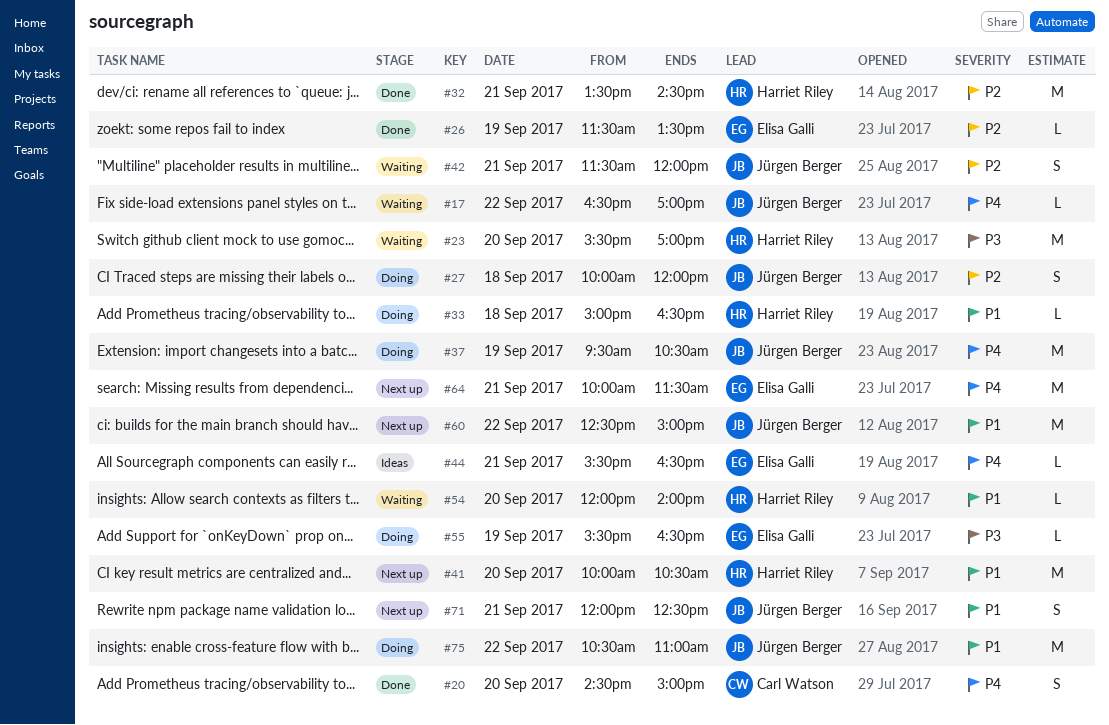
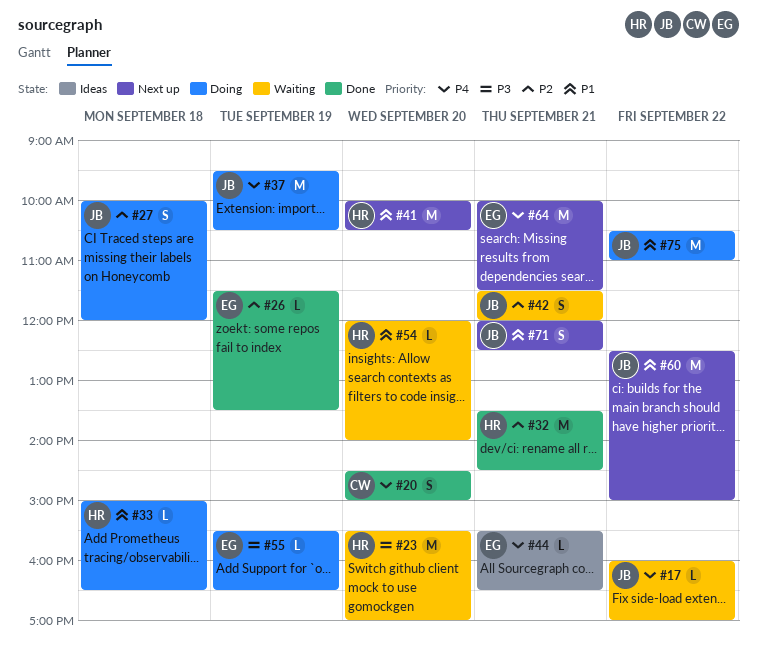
#17, begins: 16:30 -> 16:00

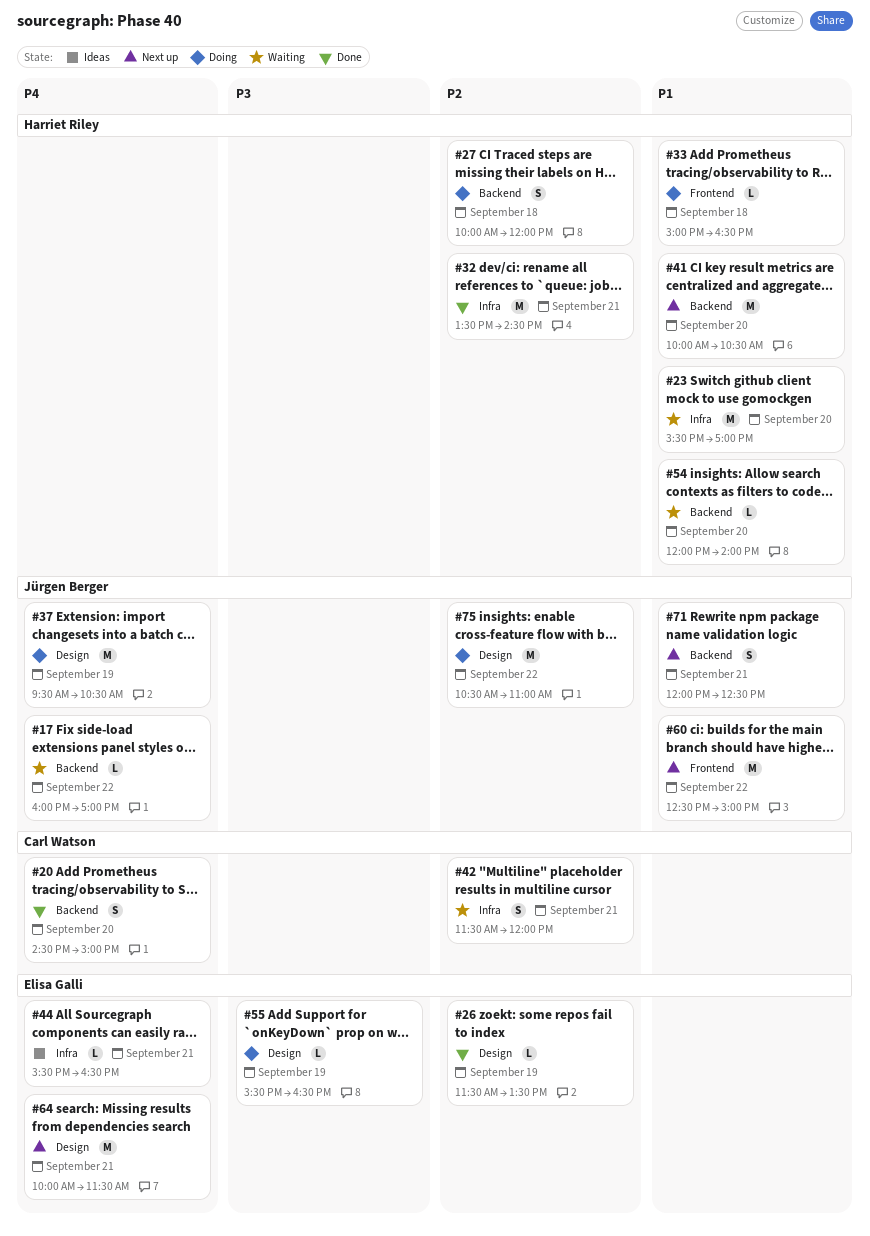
#23, priority: P3 -> P1
#27, owner: Jürgen Berger -> Harriet Riley
#42, owner: Jürgen Berger -> Carl Watson
#75, priority: P1 -> P2

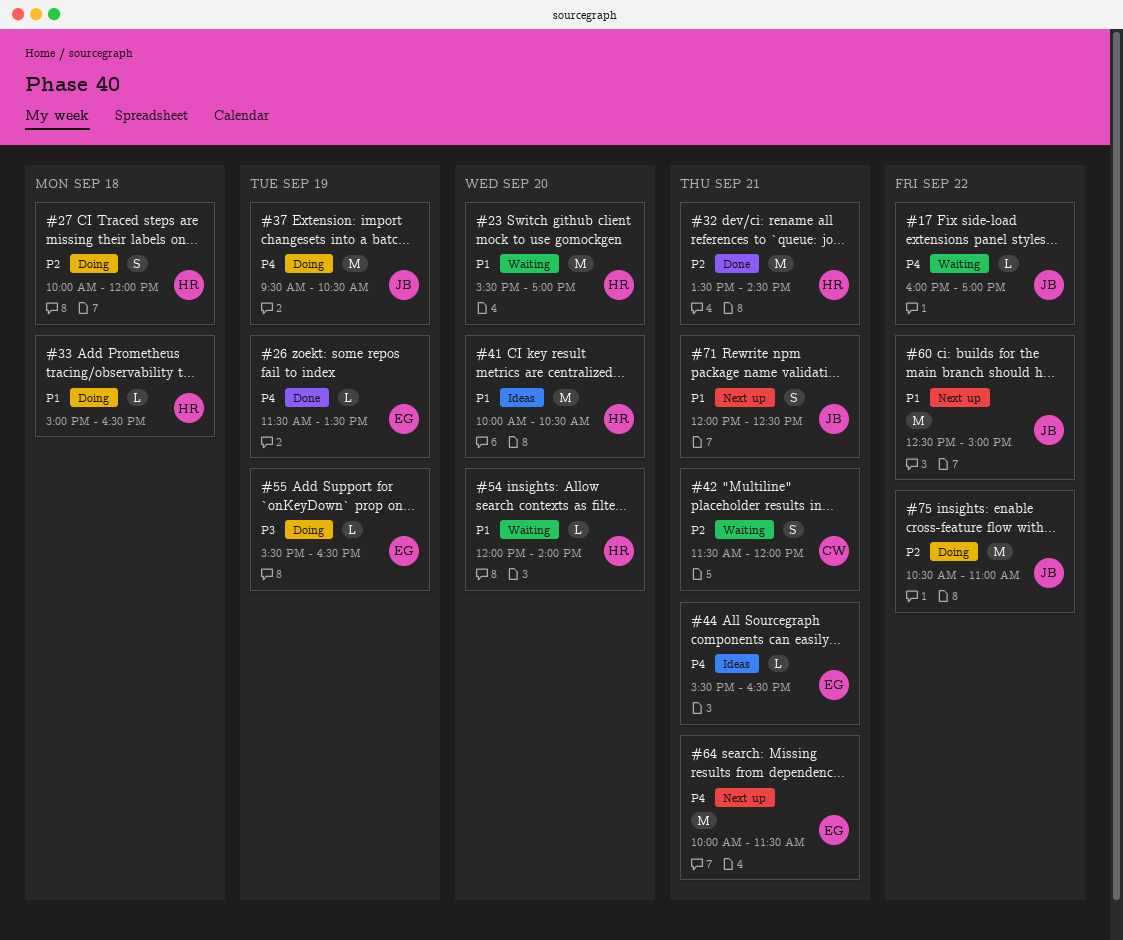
#20: present -> none
#26, priority: P2 -> P4
#41, status: Next up -> Ideas

